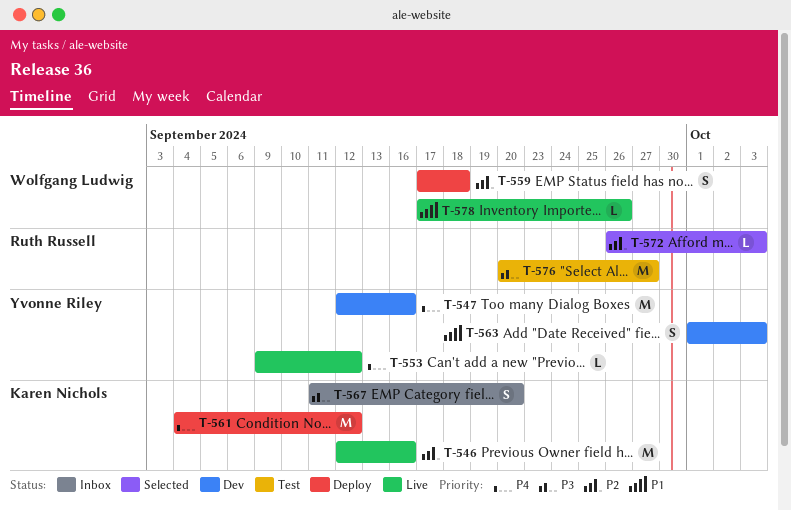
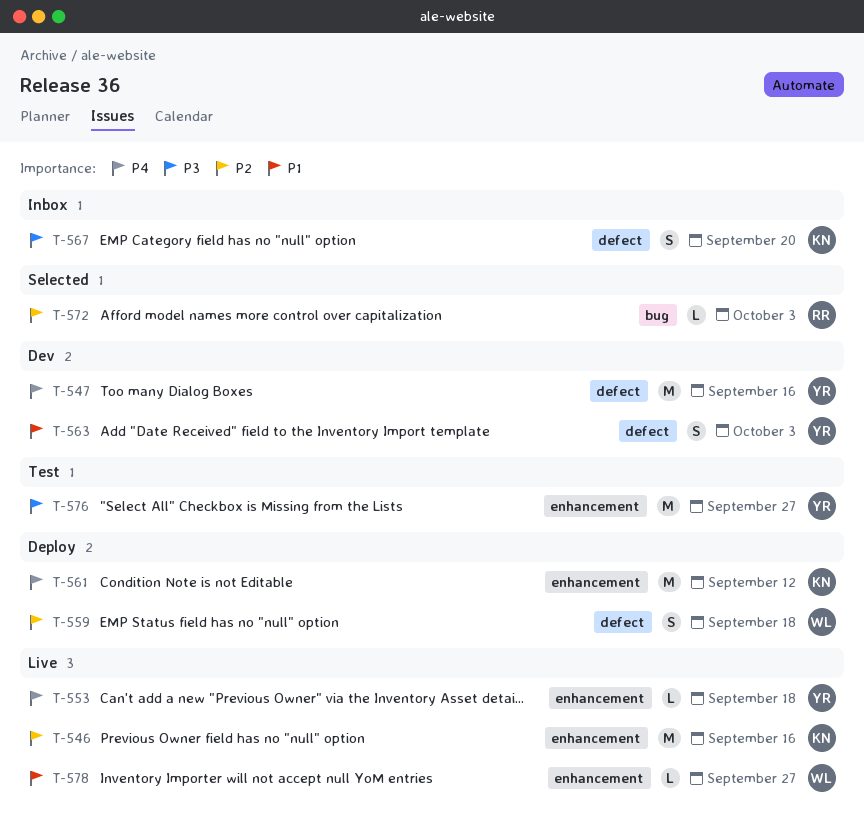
T-553, due: Sep 12 -> Sep 18
T-576, owner: Ruth Russell -> Yvonne Riley
T-578, due: Sep 26 -> Sep 27

